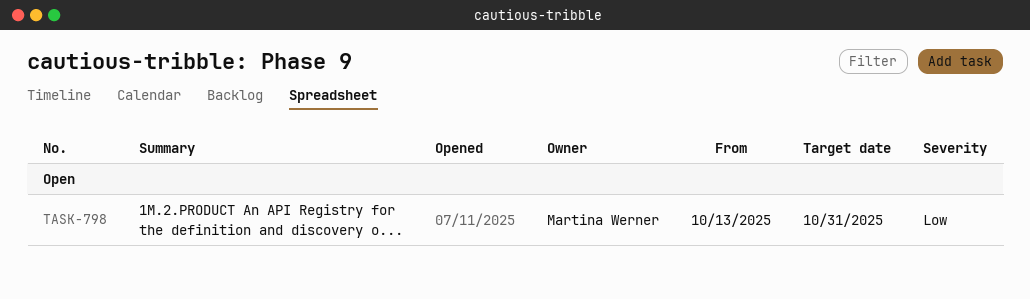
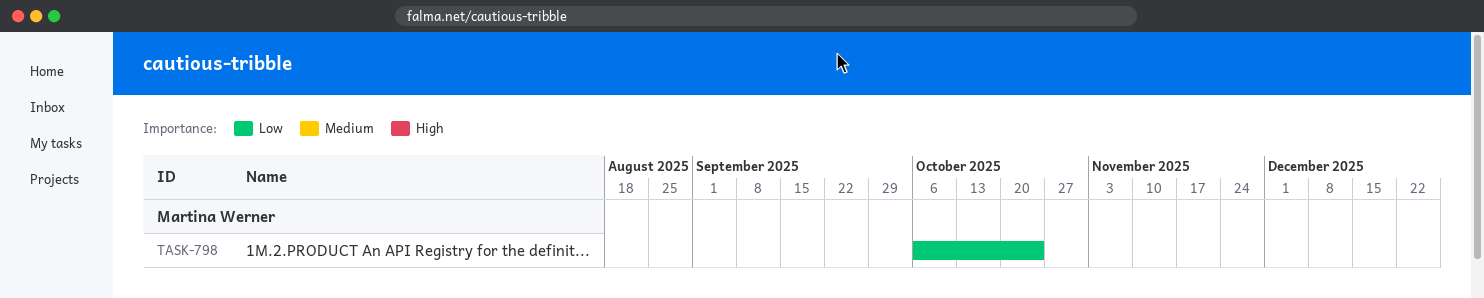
TASK-798, start: Oct 13 -> Oct 6
TASK-798, due: Oct 31 -> Oct 24

